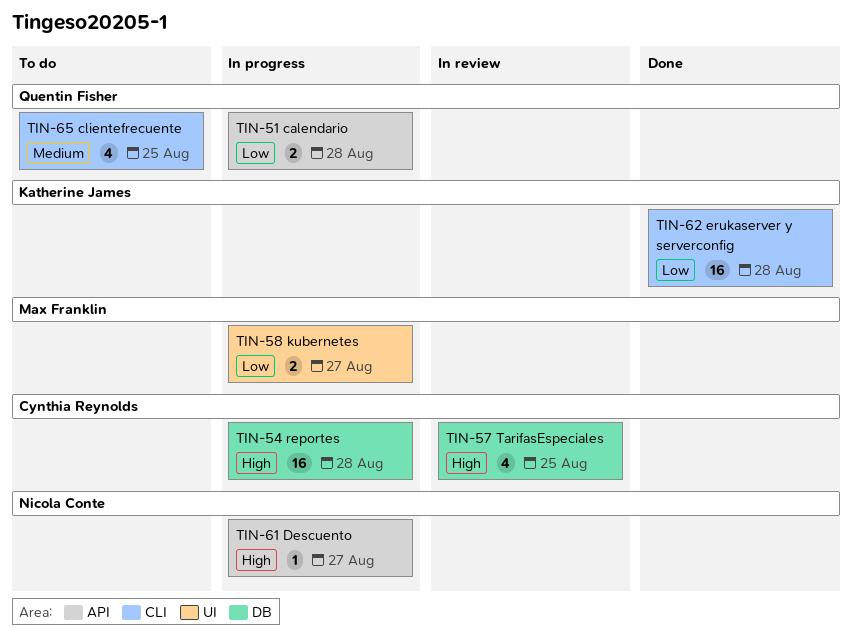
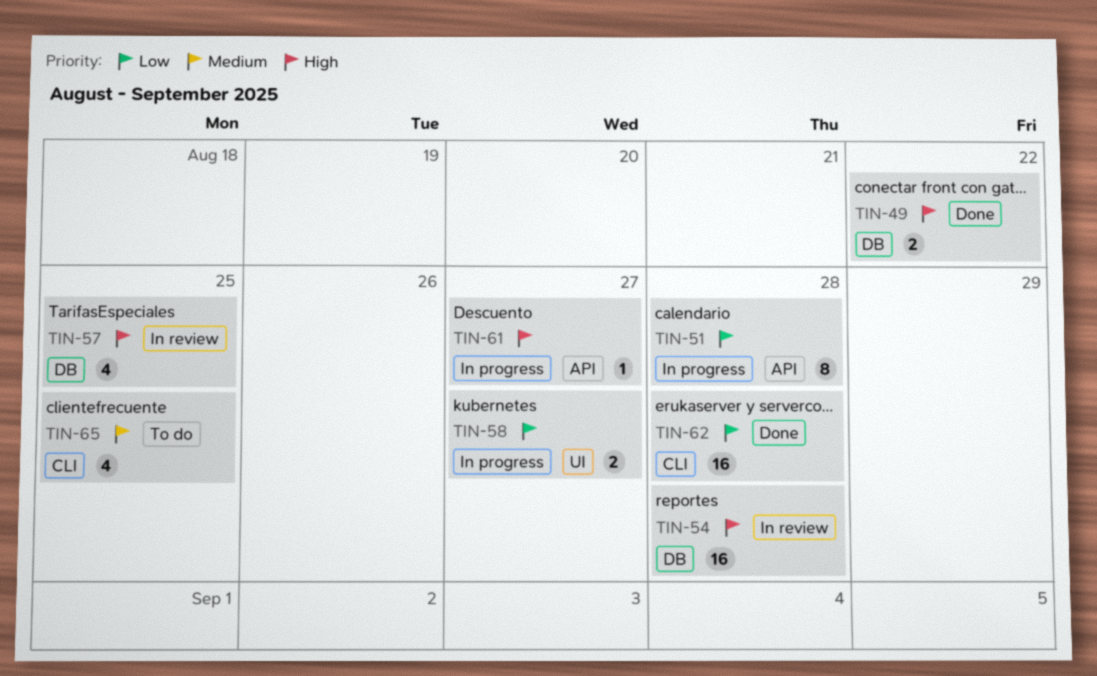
TIN-49: none -> present
TIN-51, estimate: 2 -> 8
TIN-54, status: In progress -> In review

